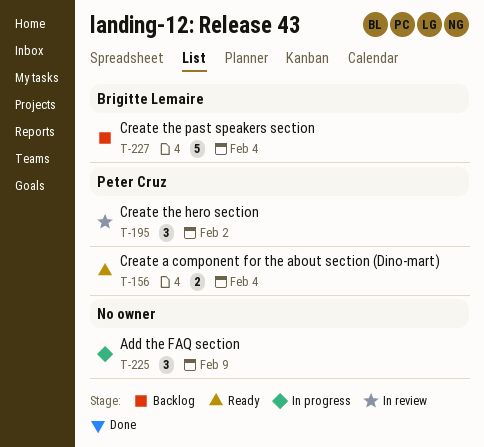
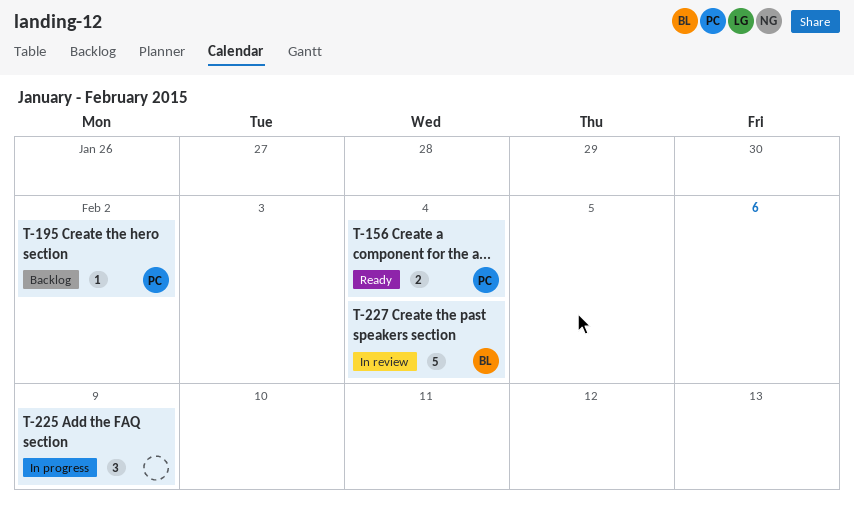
T-195, status: In review -> Backlog
T-195, estimate: 3 -> 1
T-227, status: Backlog -> In review

